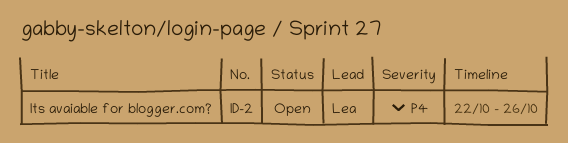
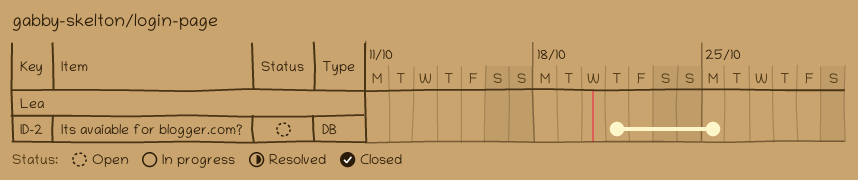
ID-2, start: Oct 22 -> Oct 21
ID-2, due: Oct 26 -> Oct 25

